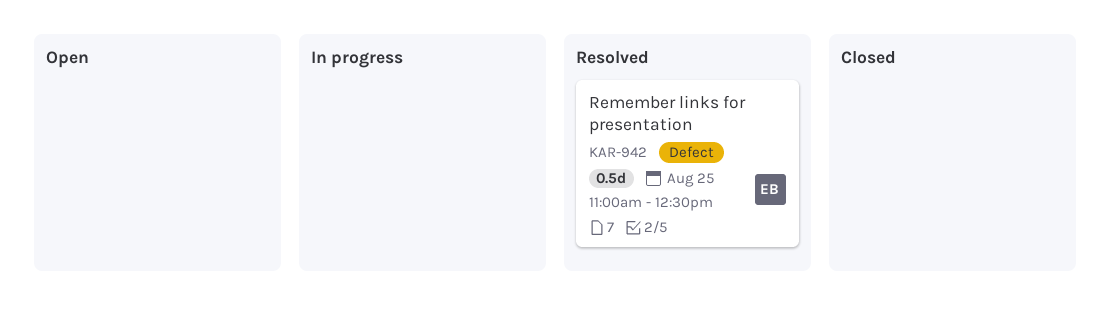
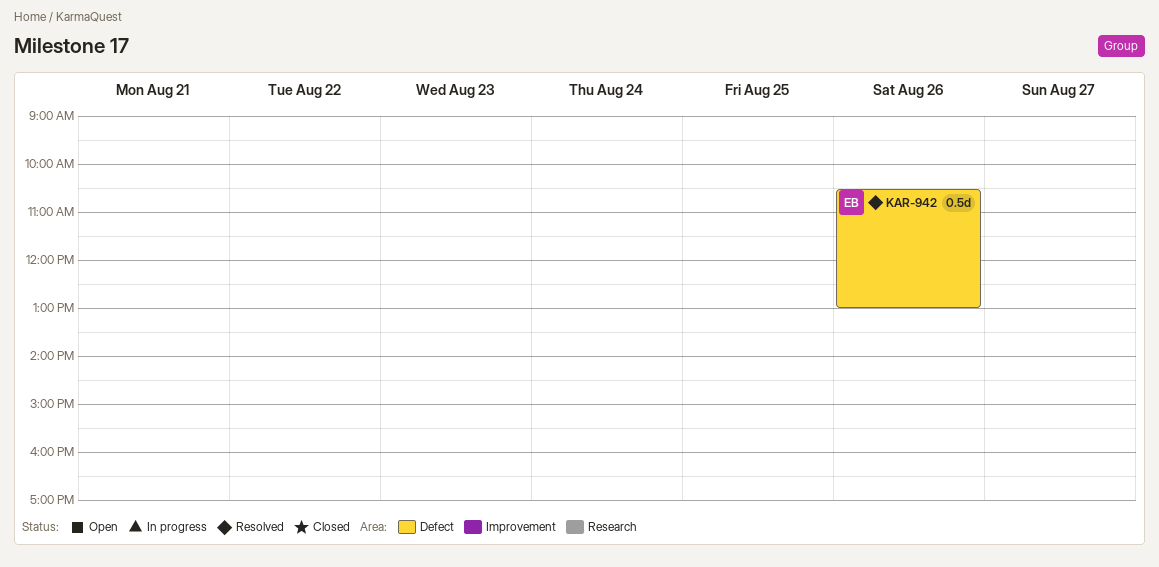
KAR-942, day: Aug 25 -> Aug 26
KAR-942, begins: 11:00 -> 10:30
KAR-942, ends: 12:30 -> 13:00

